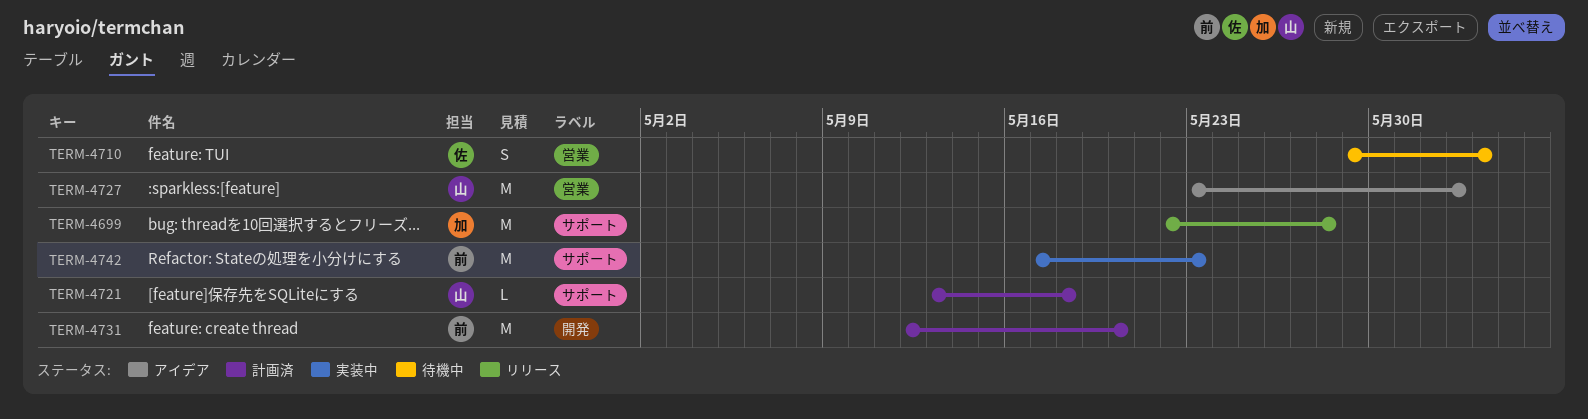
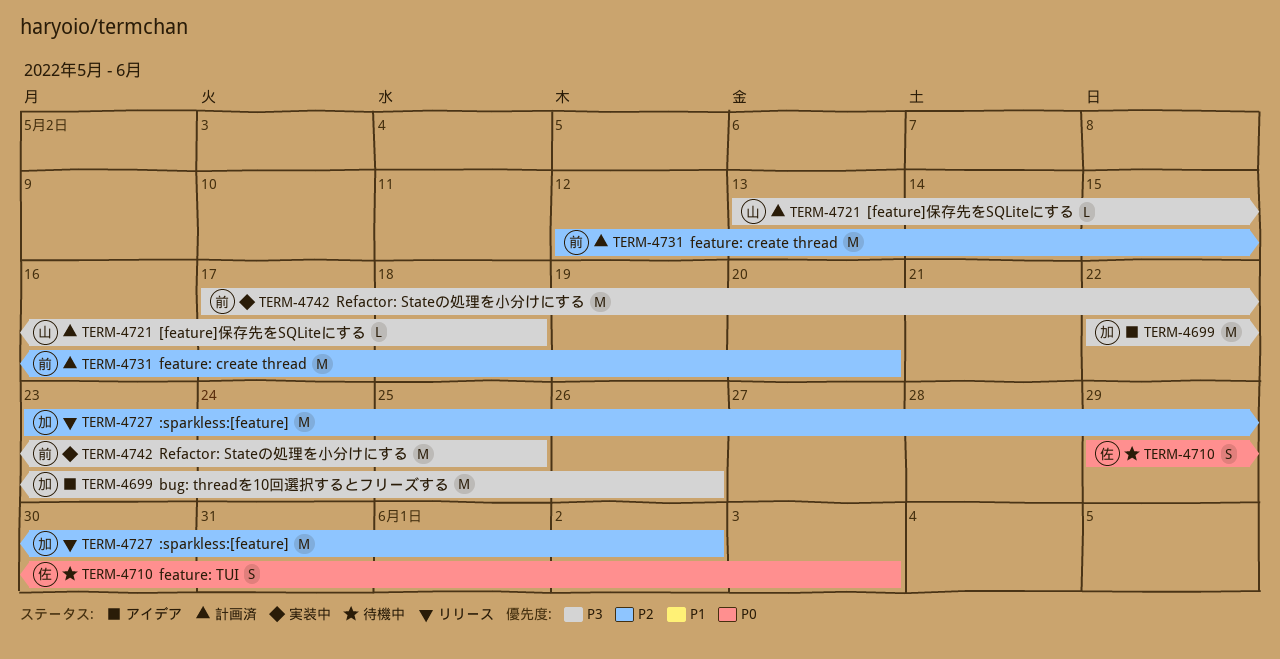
TERM-4699, status: リリース -> アイデア
TERM-4699, due: May 28 -> May 26
TERM-4727, status: アイデア -> リリース
TERM-4727, owner: 山 -> 加
TERM-4742, due: May 23 -> May 25

